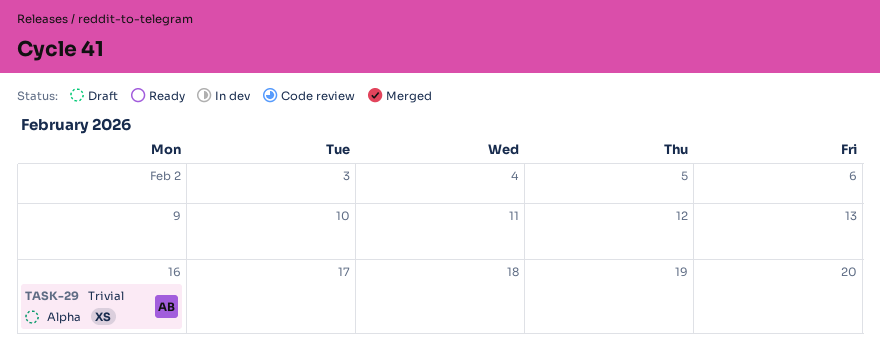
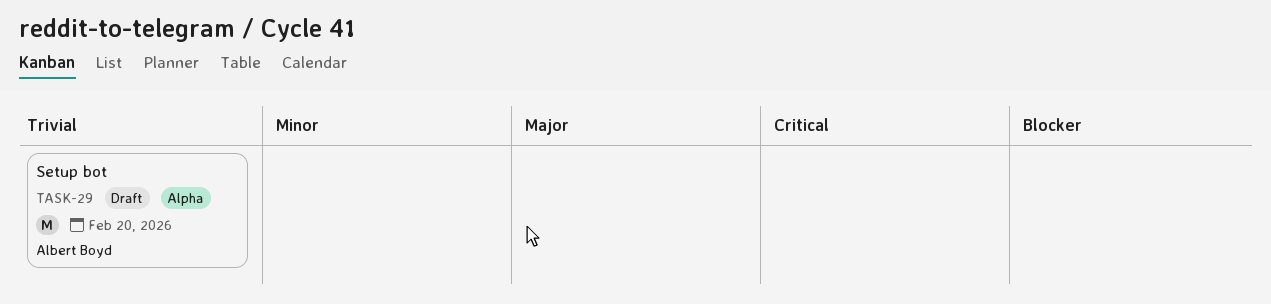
TASK-29, estimate: XS -> M
TASK-29, due: Feb 16 -> Feb 20

